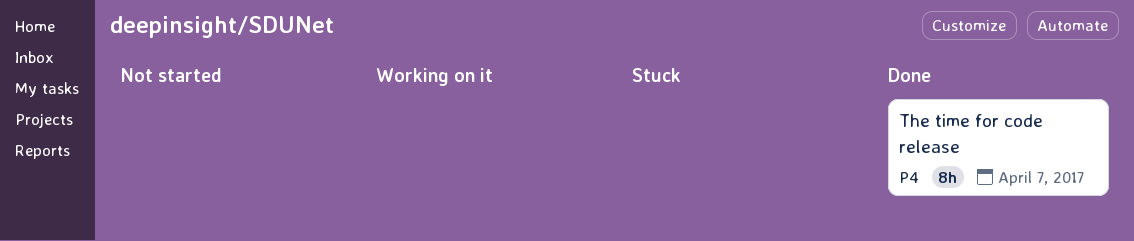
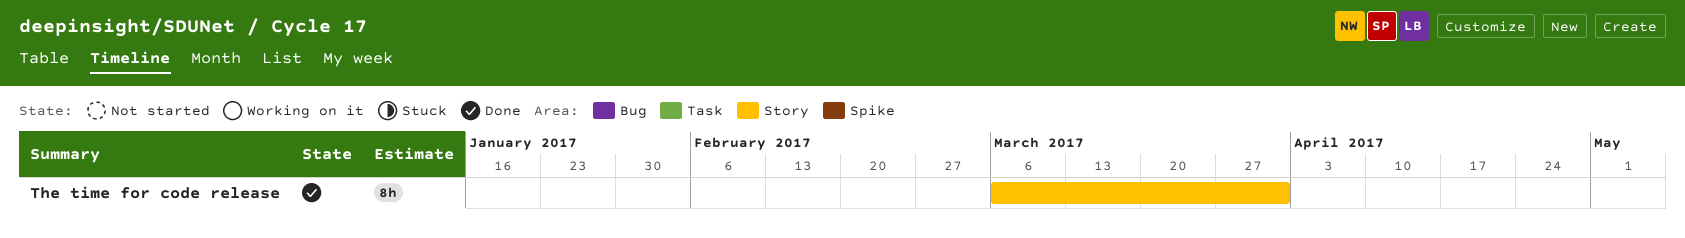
The time for code release, due: Apr 7 -> Mar 31

